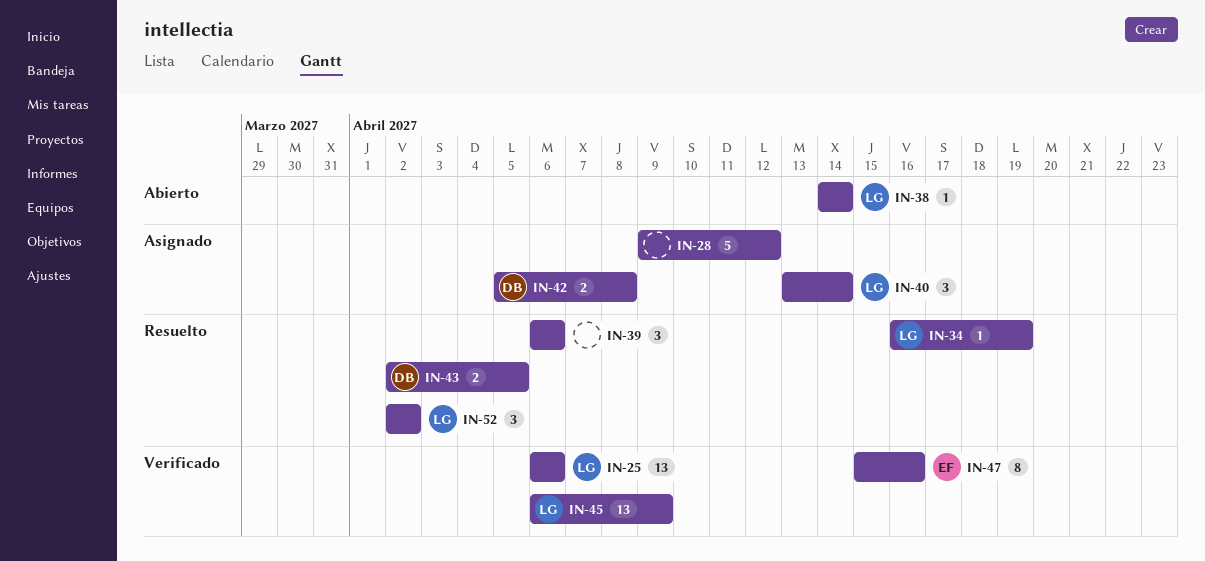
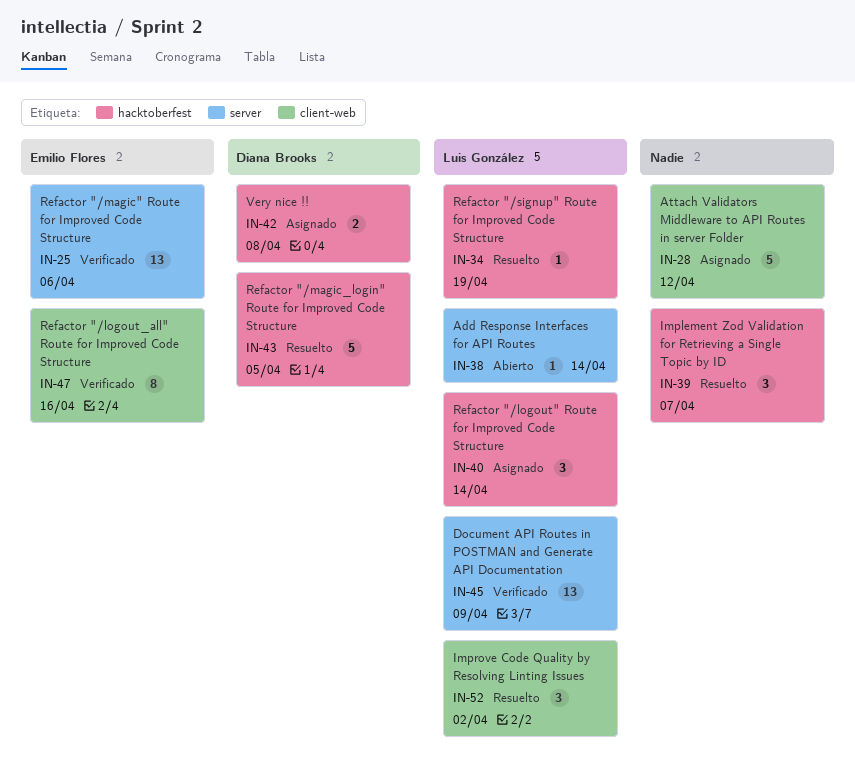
IN-25, owner: Luis González -> Emilio Flores
IN-39, due: Apr 6 -> Apr 7
IN-43, estimate: 2 -> 5

